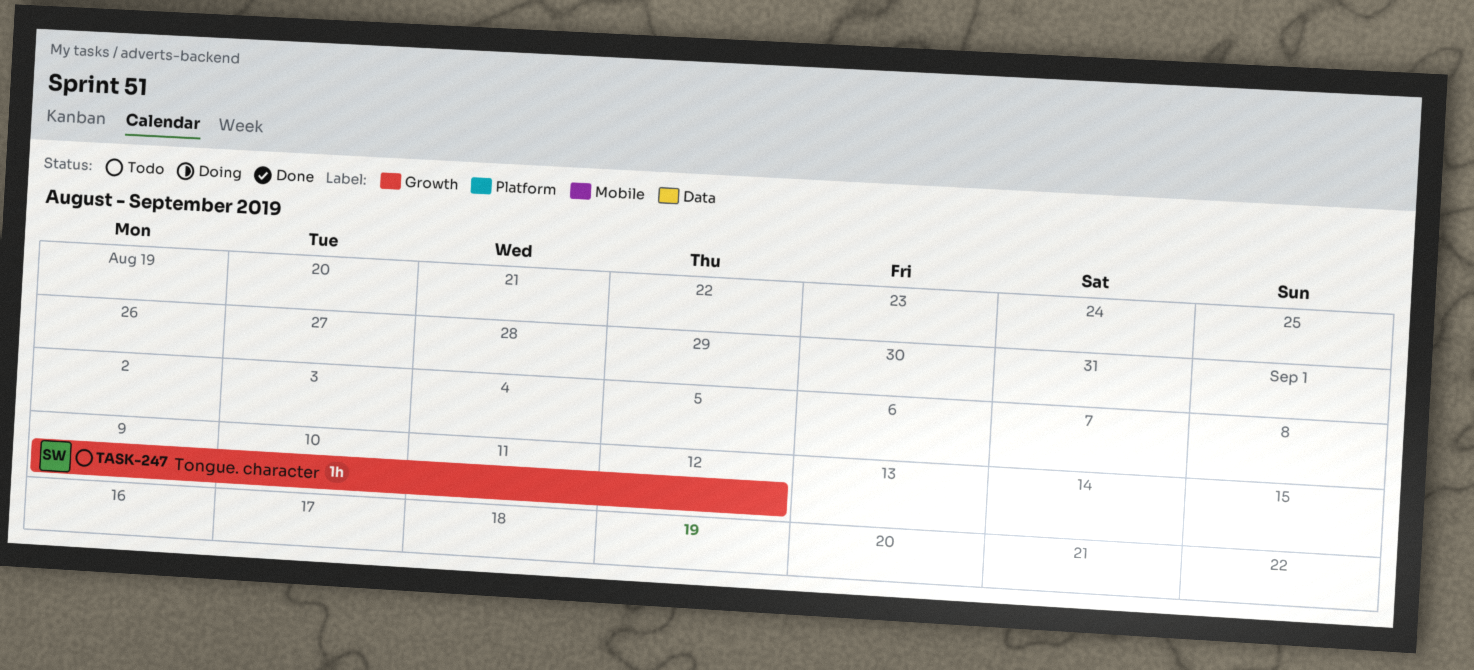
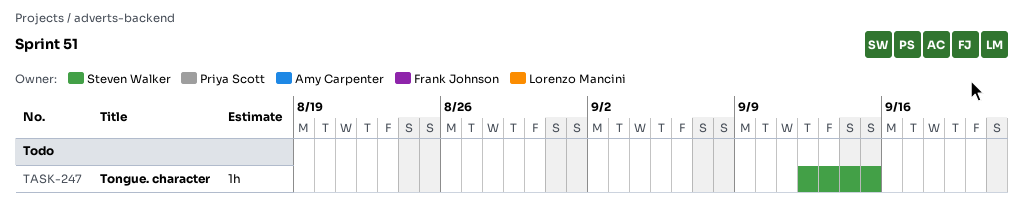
TASK-247, start: Sep 9 -> Sep 12
TASK-247, due: Sep 12 -> Sep 15

